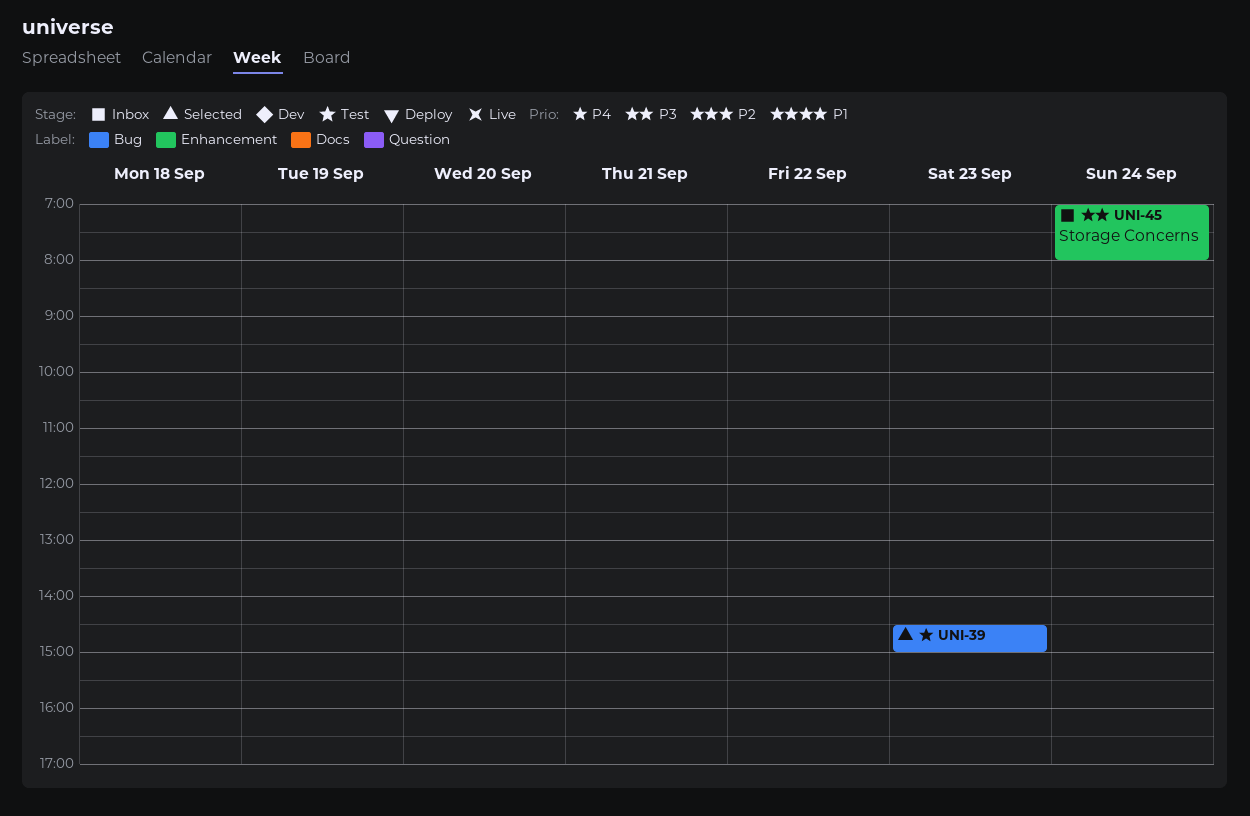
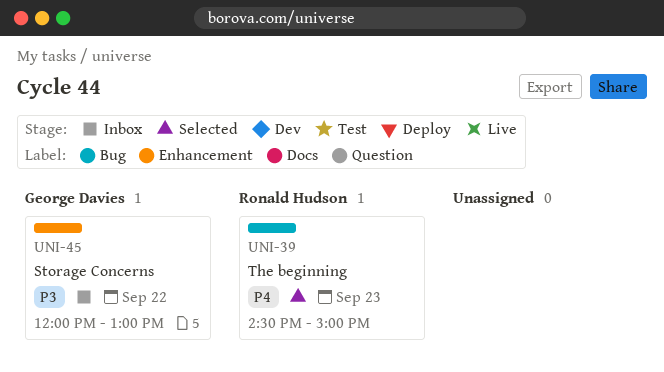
UNI-45, day: Sep 24 -> Sep 22
UNI-45, begins: 07:00 -> 12:00
UNI-45, ends: 08:00 -> 13:00

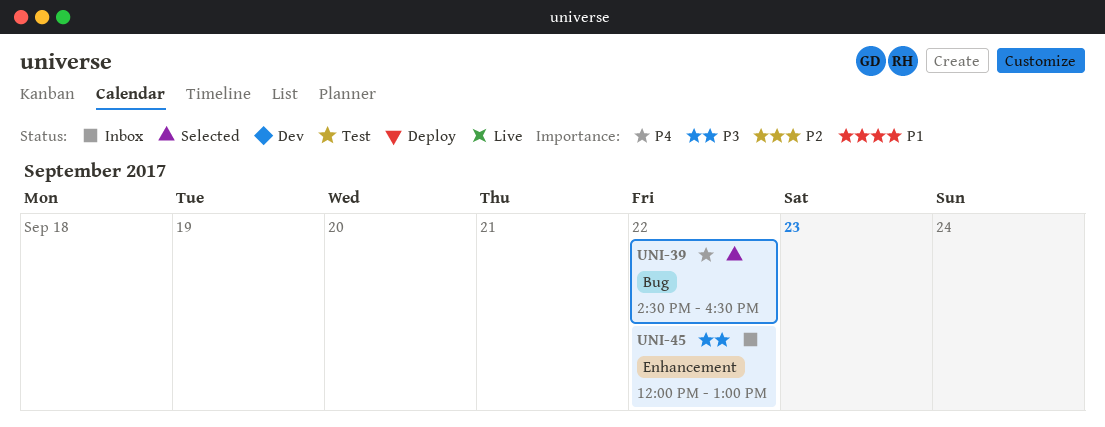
UNI-39, day: Sep 23 -> Sep 22
UNI-39, ends: 15:00 -> 16:30

